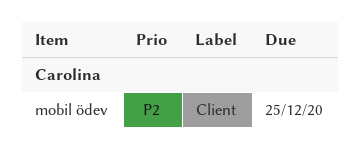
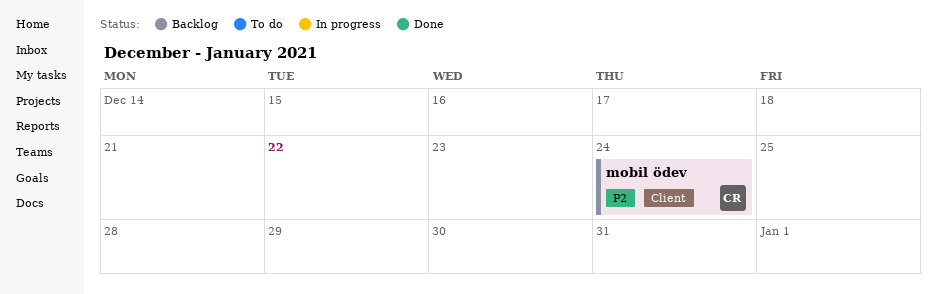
mobil ödev, due: Dec 25 -> Dec 24

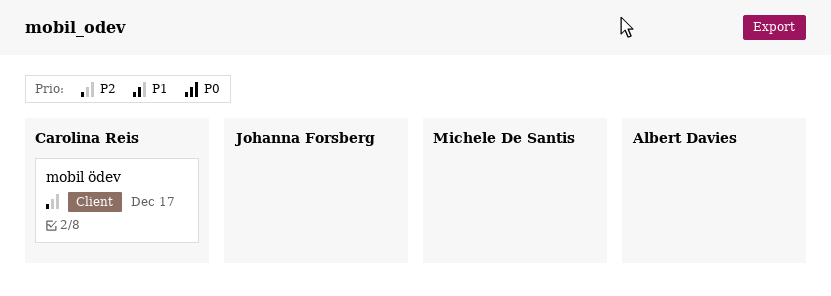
mobil ödev, due: Dec 24 -> Dec 17

